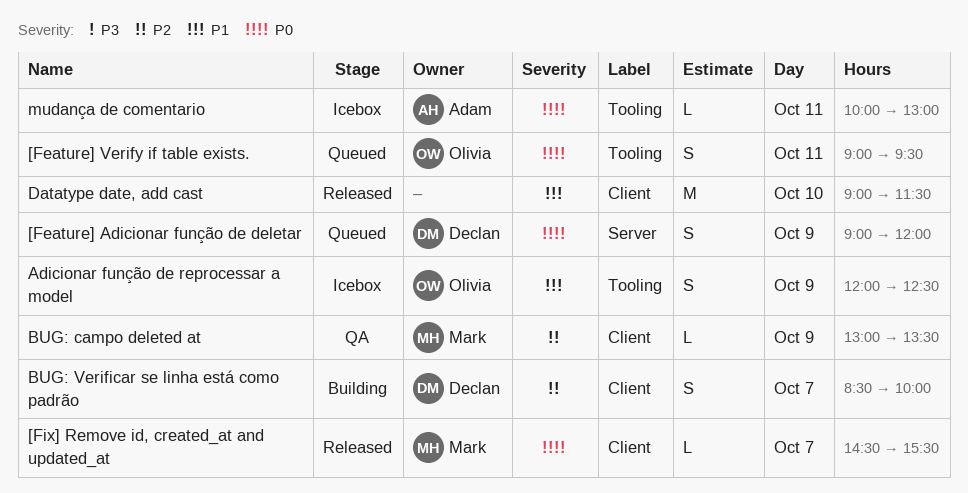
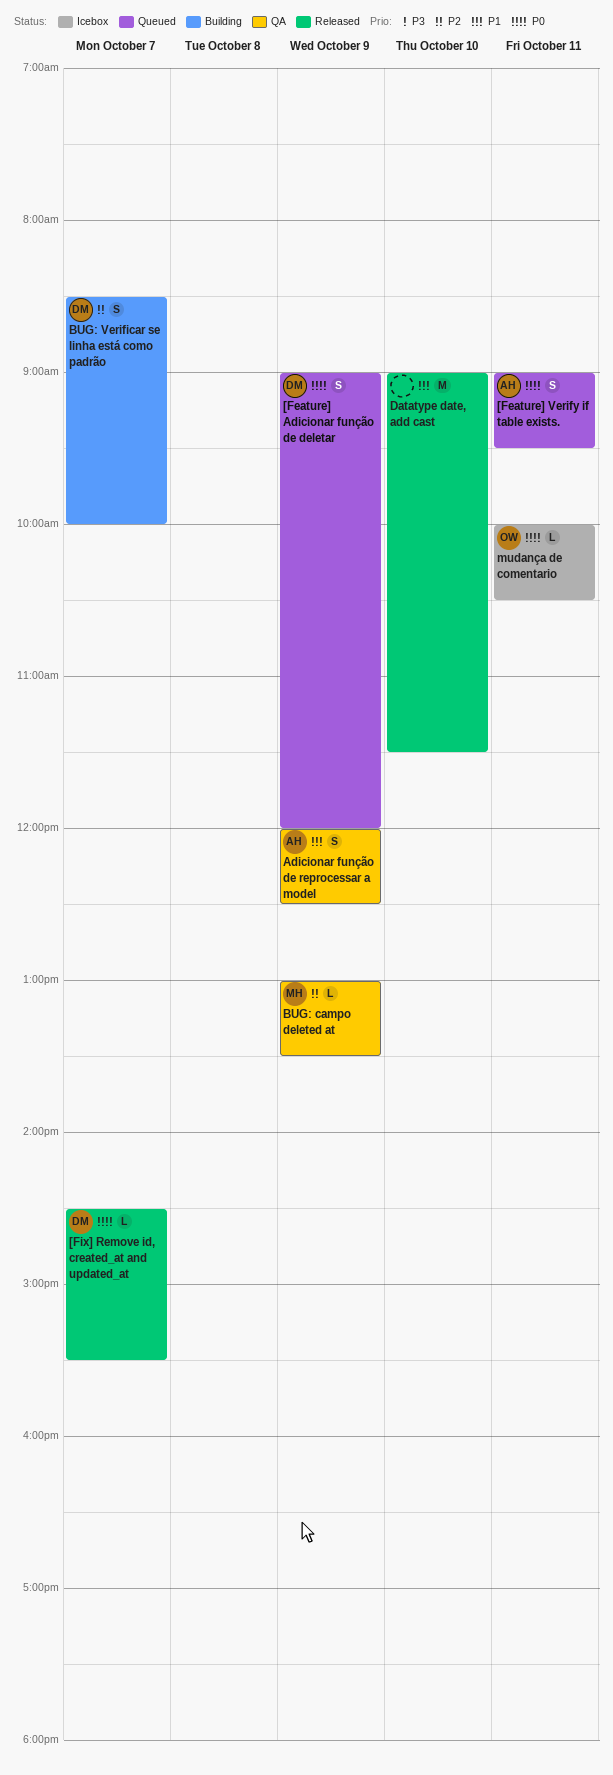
[Feature] Verify if table exists., owner: Olivia -> Adam
[Fix] Remove id, created_at and updated_at, owner: Mark -> Declan
Adicionar função de reprocessar a model, status: Icebox -> QA
Adicionar função de reprocessar a model, owner: Olivia -> Adam
mudança de comentario, owner: Adam -> Olivia
mudança de comentario, ends: 13:00 -> 10:30

